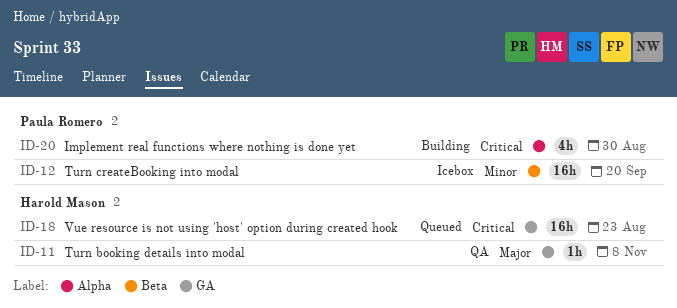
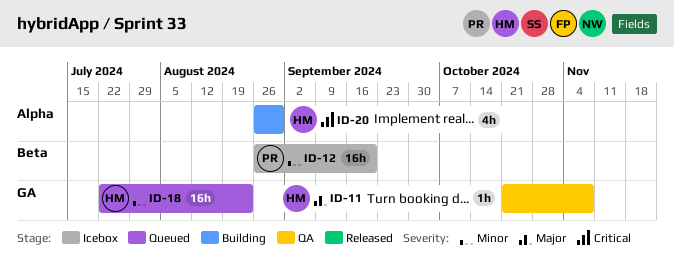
ID-18, priority: Critical -> Minor
ID-20, owner: Paula Romero -> Harold Mason

